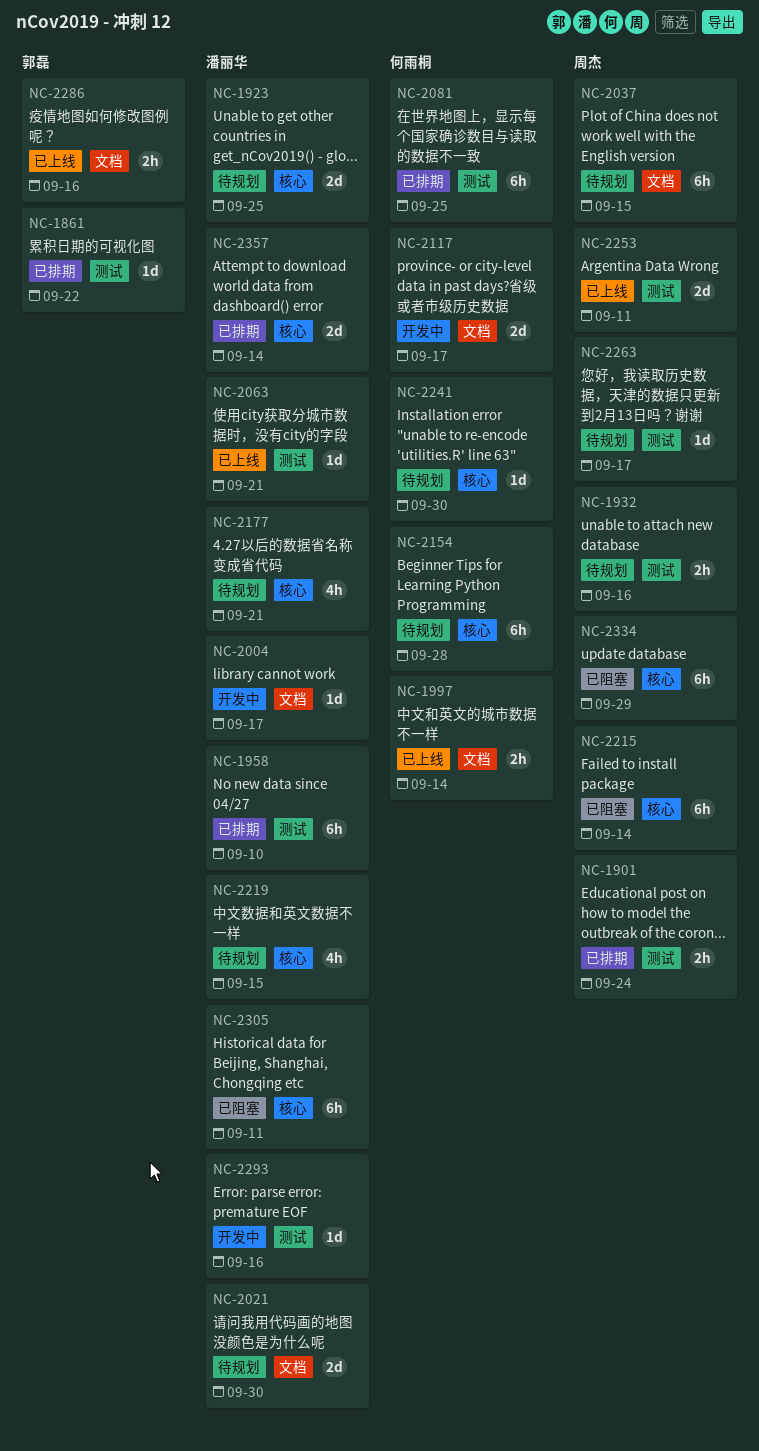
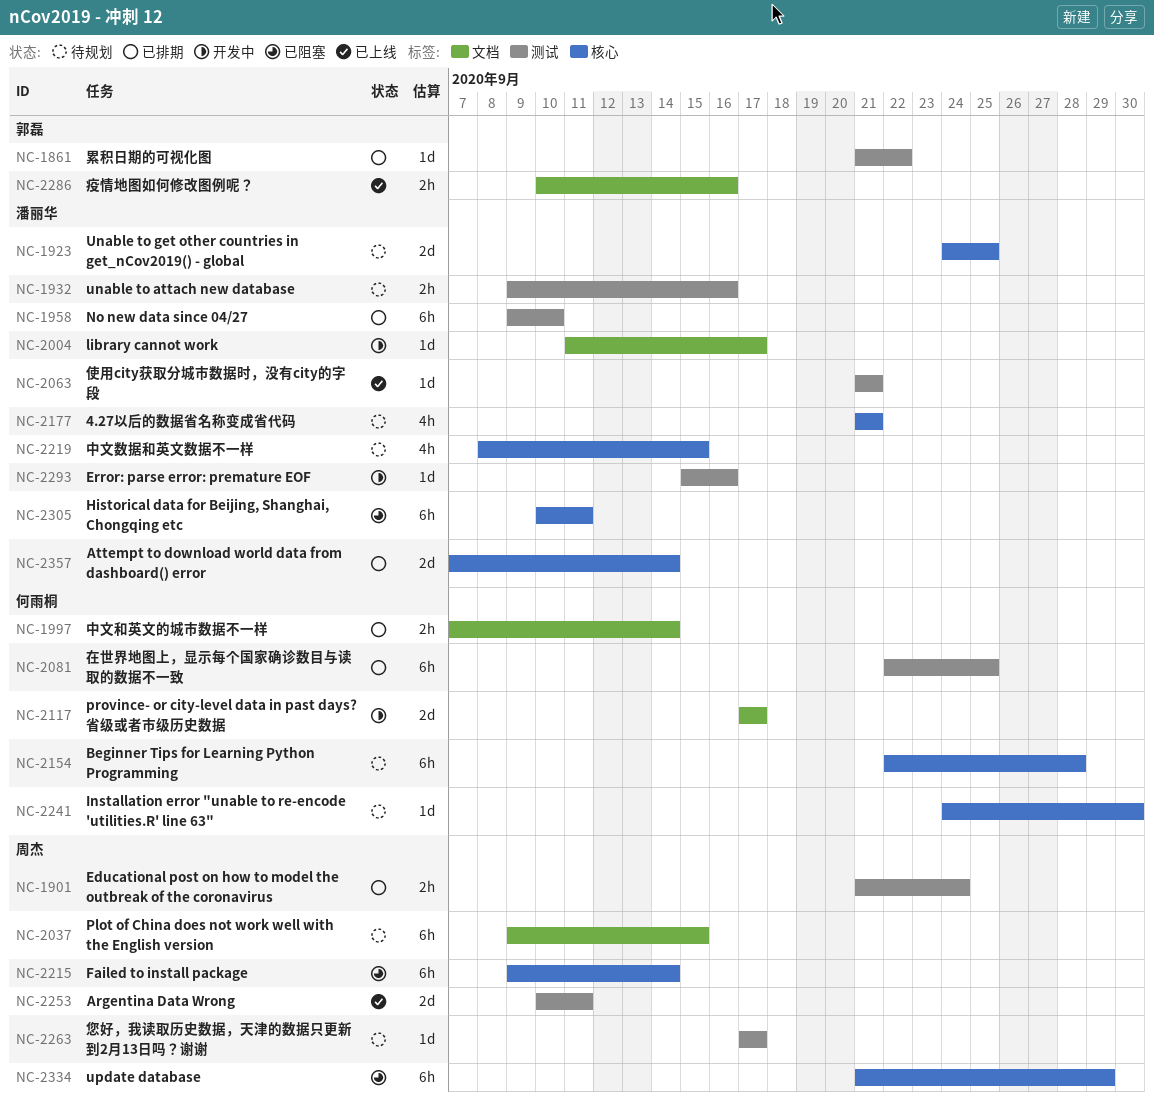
NC-1932, owner: 周杰 -> 潘丽华
NC-1997, status: 已上线 -> 已排期
NC-2021: present -> none

